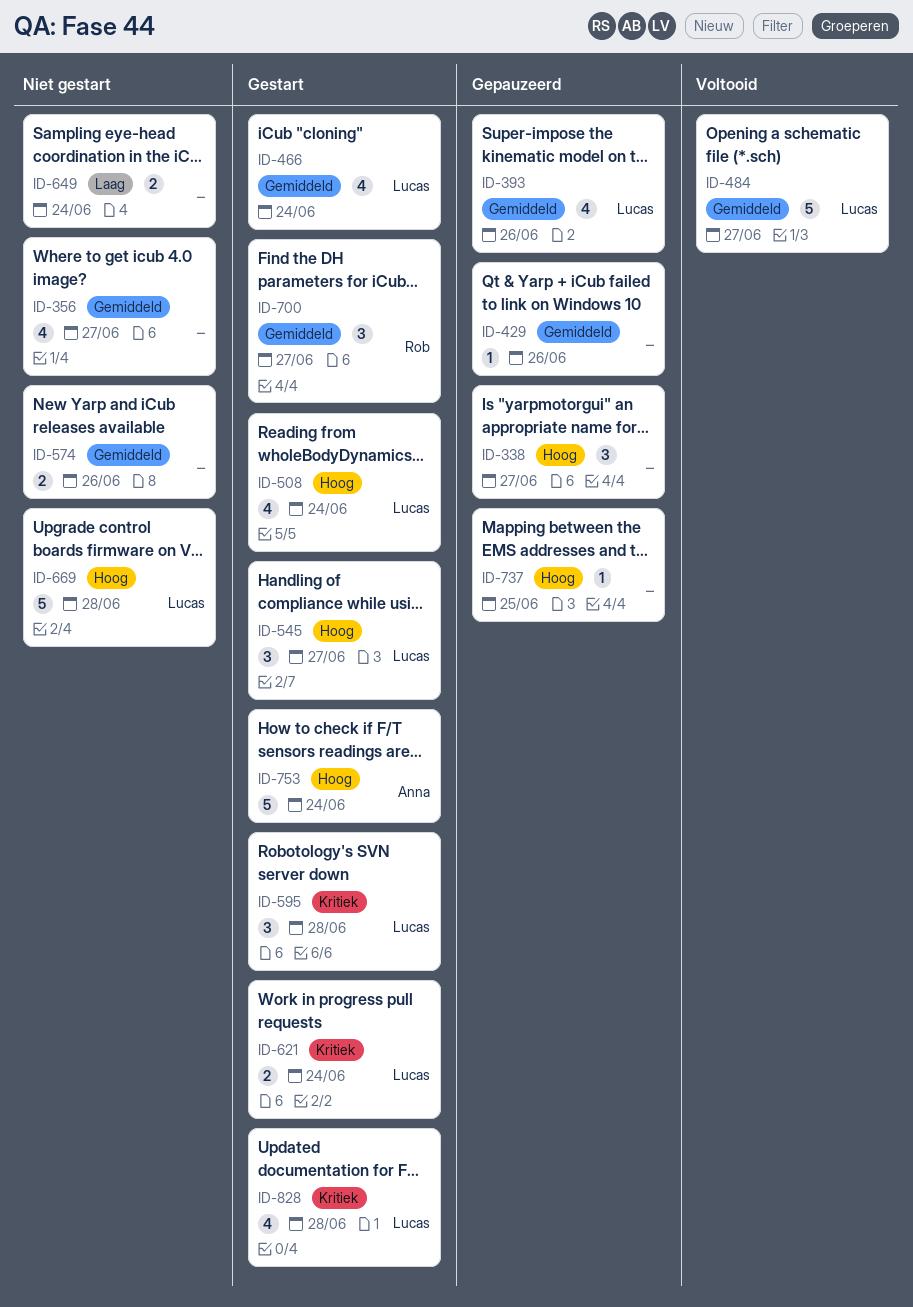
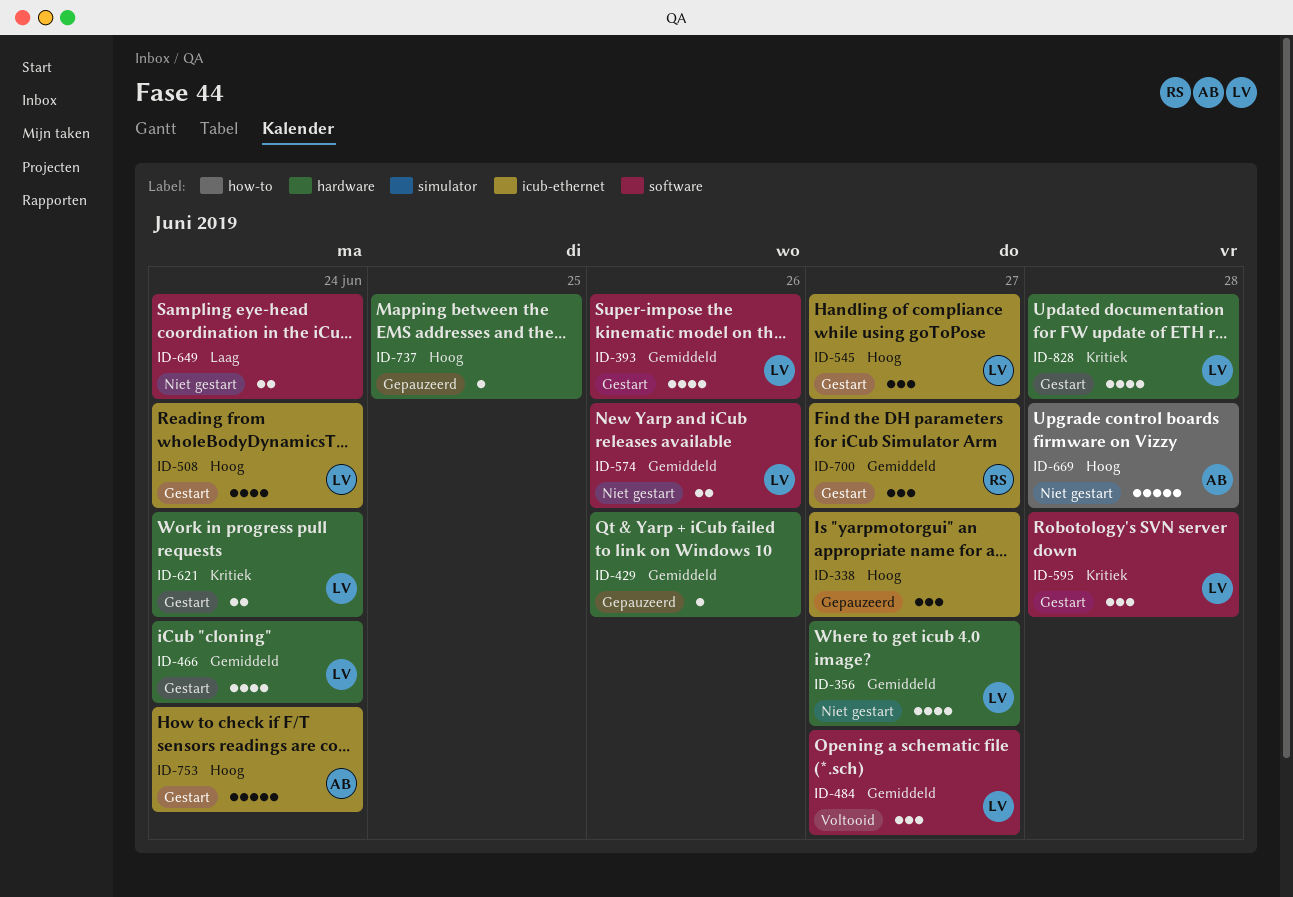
ID-356, owner: none -> Lucas
ID-393, status: Gepauzeerd -> Gestart
ID-484, estimate: 5 -> 3
ID-574, owner: none -> Lucas
ID-669, owner: Lucas -> Anna

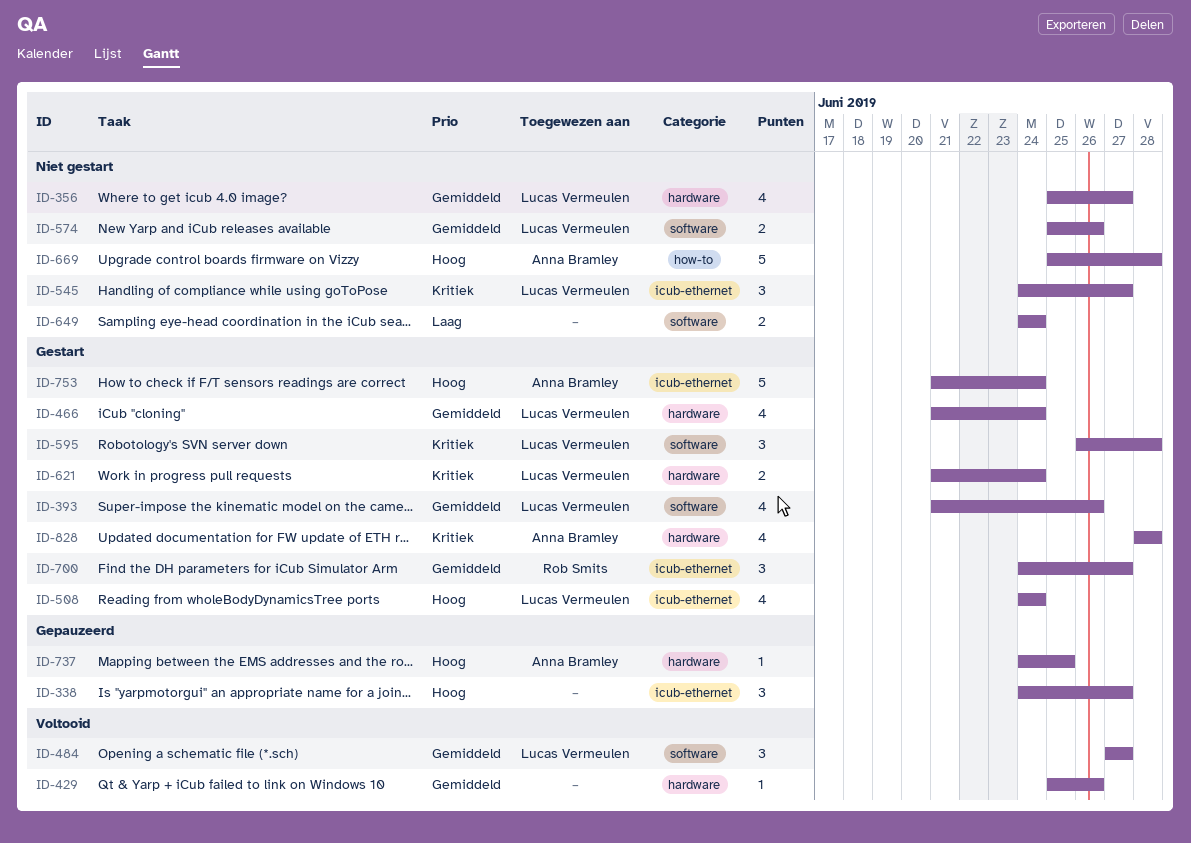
ID-429, status: Gepauzeerd -> Voltooid
ID-545, status: Gestart -> Niet gestart
ID-545, priority: Hoog -> Kritiek
ID-737, owner: none -> Anna Bramley
ID-828, owner: Lucas Vermeulen -> Anna Bramley

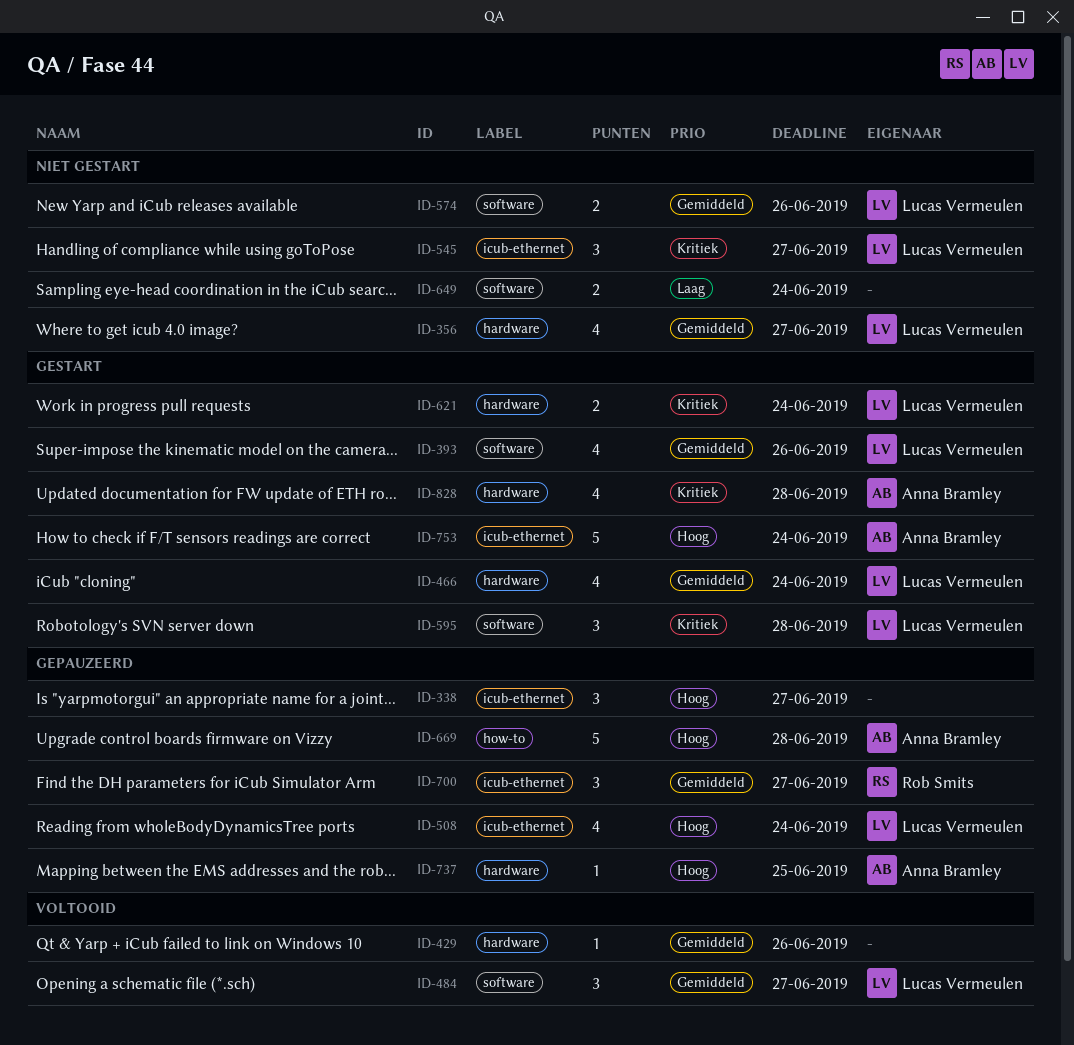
ID-508, status: Gestart -> Gepauzeerd
ID-669, status: Niet gestart -> Gepauzeerd
ID-700, status: Gestart -> Gepauzeerd

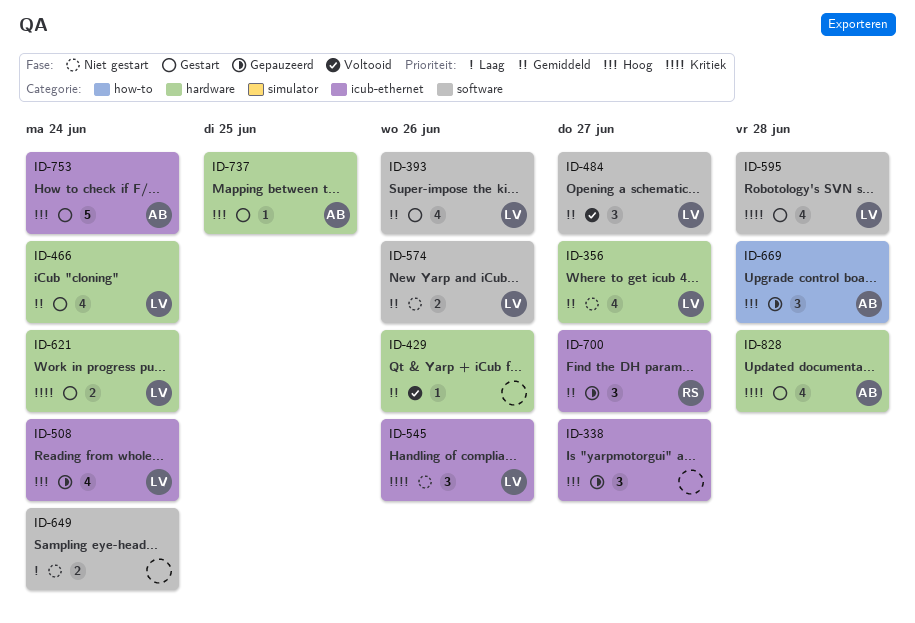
ID-545, due: Jun 27 -> Jun 26
ID-595, estimate: 3 -> 4
ID-669, estimate: 5 -> 3
ID-737, status: Gepauzeerd -> Gestart

